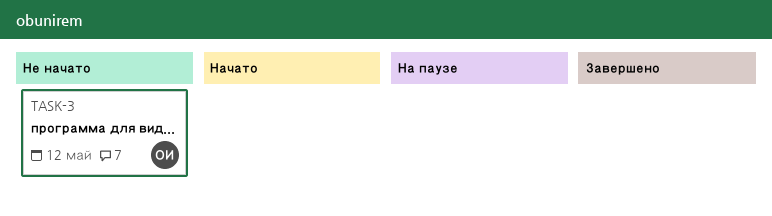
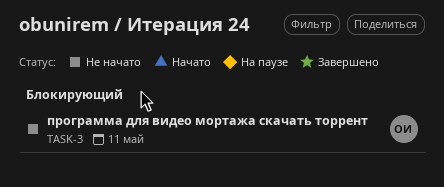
TASK-3, due: May 12 -> May 11

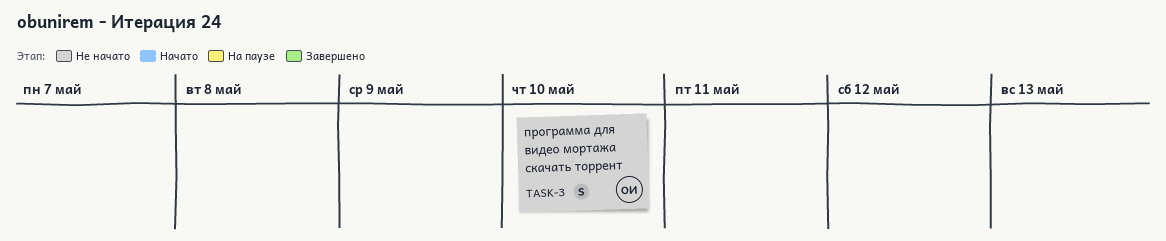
TASK-3, due: May 11 -> May 10

